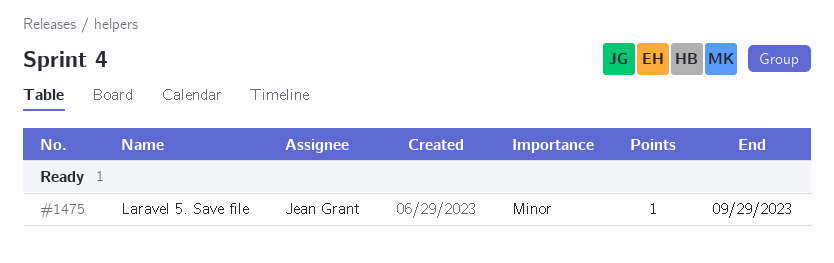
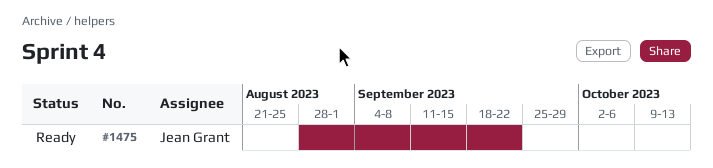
#1475, due: Sep 29 -> Sep 22

